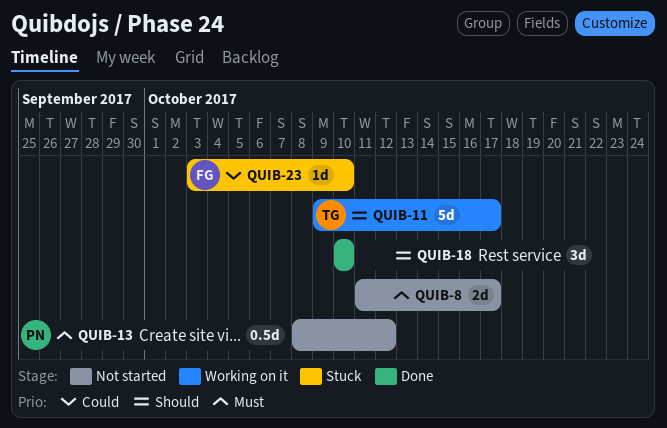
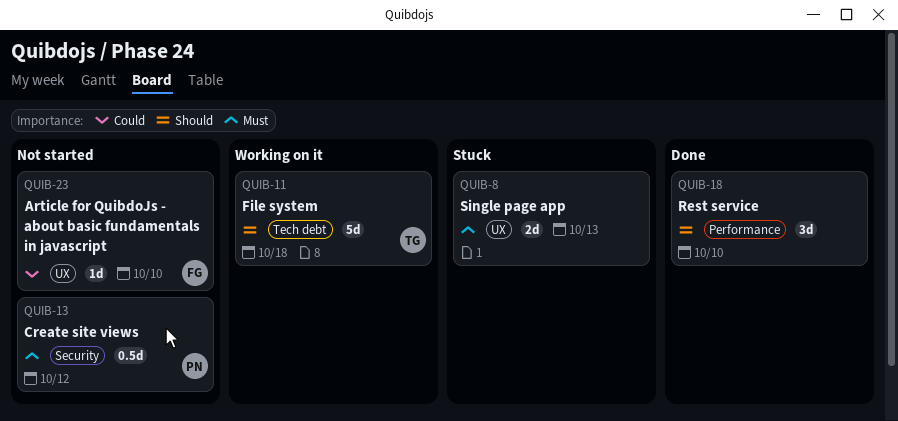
QUIB-8, status: Not started -> Stuck
QUIB-8, due: Oct 17 -> Oct 13
QUIB-11, due: Oct 17 -> Oct 18
QUIB-23, status: Stuck -> Not started

